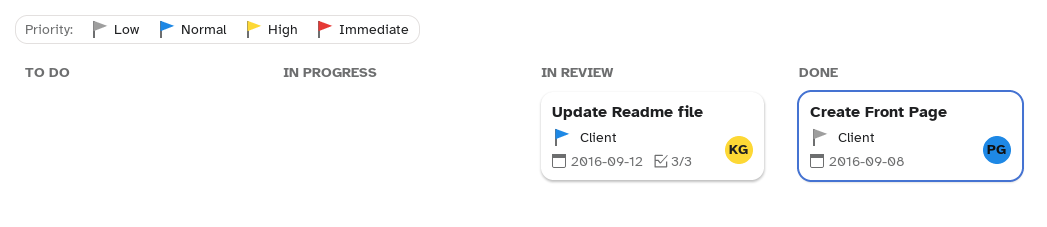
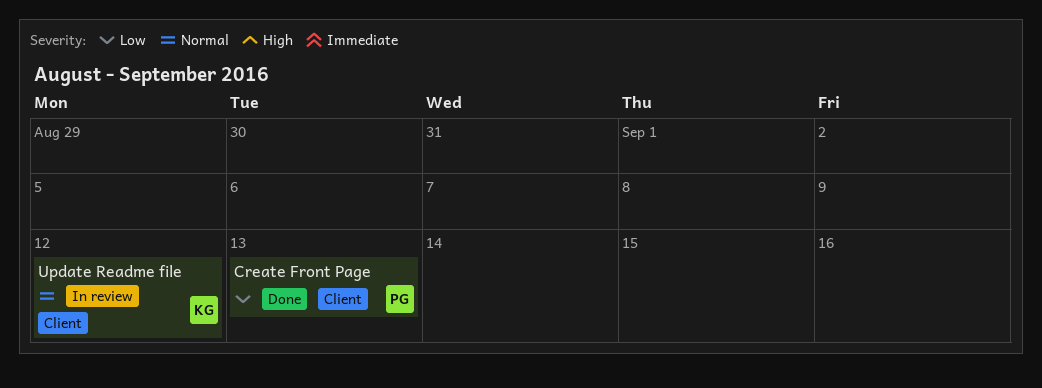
Create Front Page, due: Sep 8 -> Sep 13

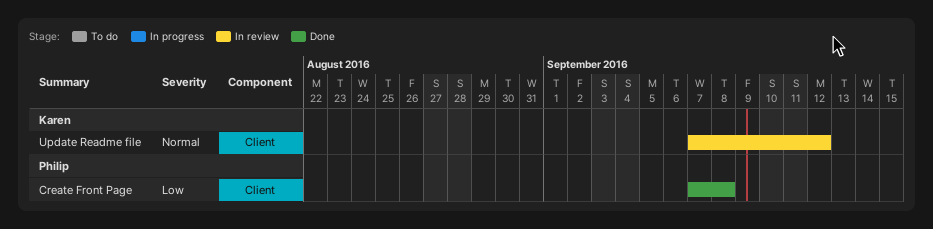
Create Front Page, due: Sep 13 -> Sep 8

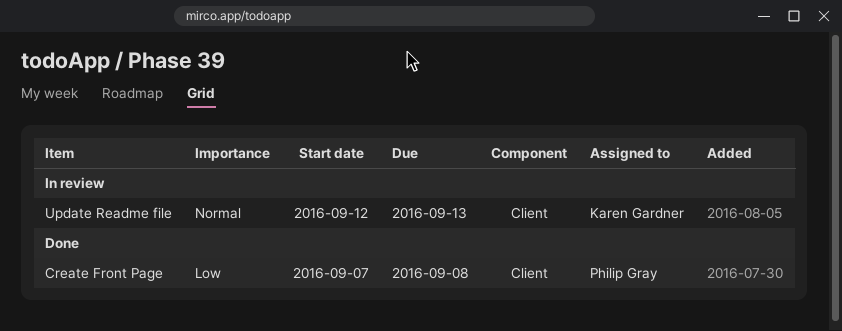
Update Readme file, start: Sep 7 -> Sep 12
Update Readme file, due: Sep 12 -> Sep 13

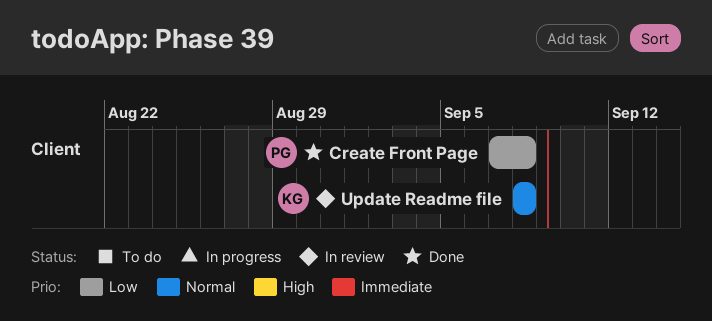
Update Readme file, start: Sep 12 -> Sep 8
Update Readme file, due: Sep 13 -> Sep 8

